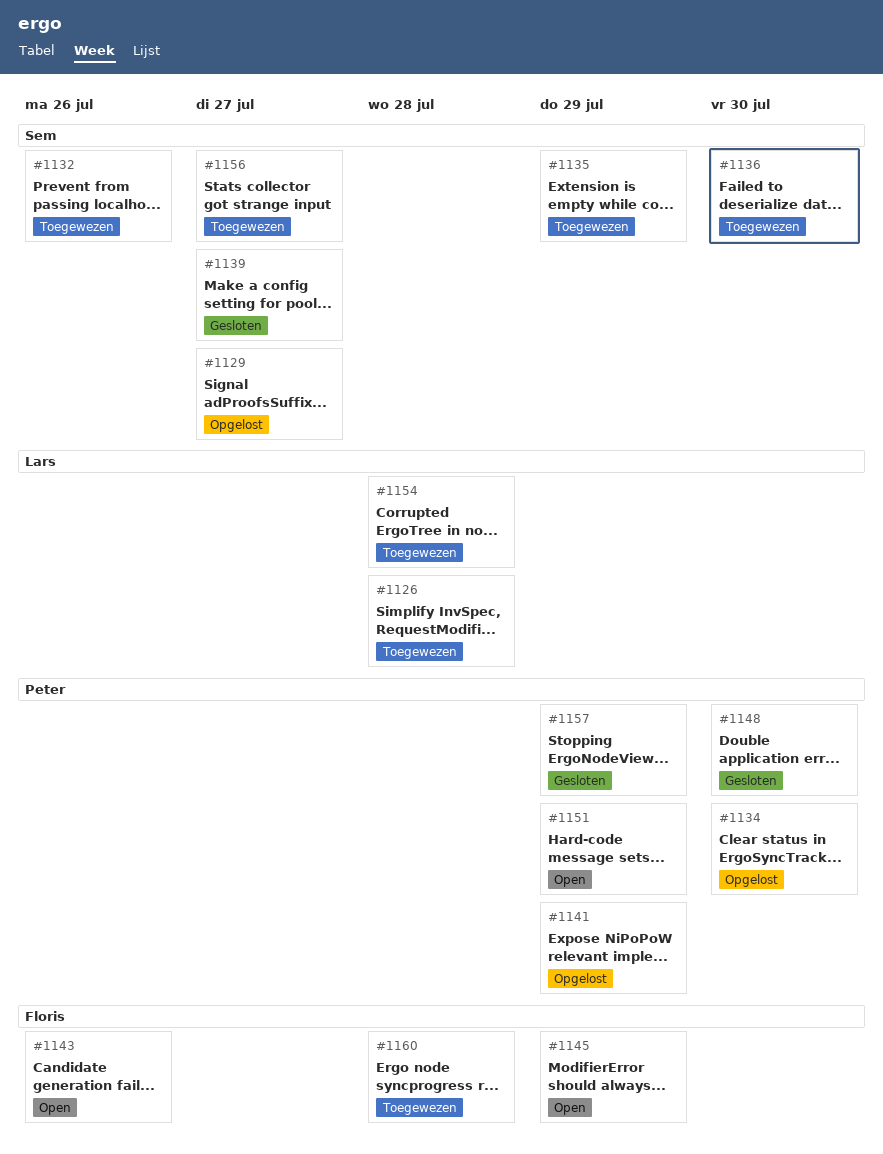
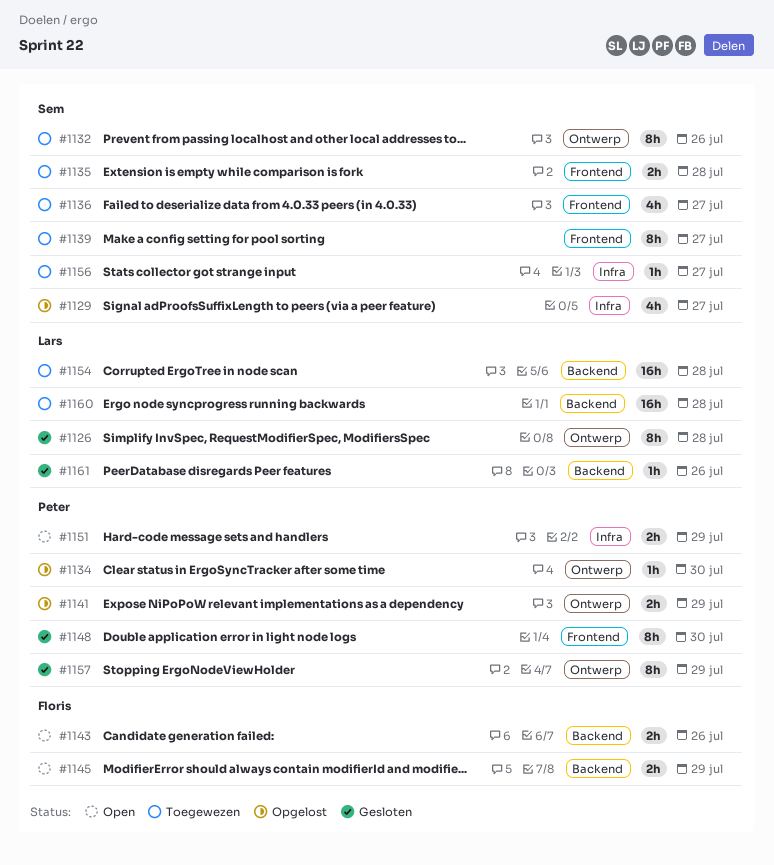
#1126, status: Toegewezen -> Gesloten
#1135, due: Jul 29 -> Jul 28
#1136, due: Jul 30 -> Jul 27
#1139, status: Gesloten -> Toegewezen
#1160, owner: Floris -> Lars
#1161: none -> present

